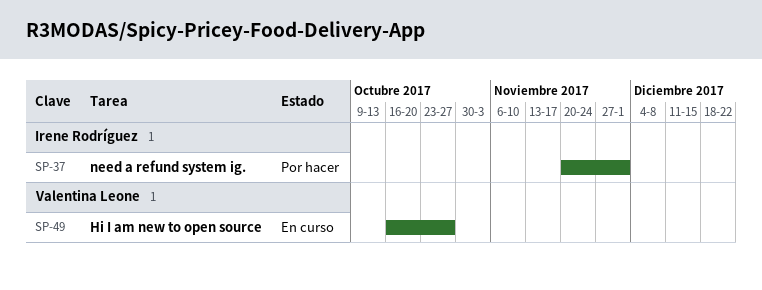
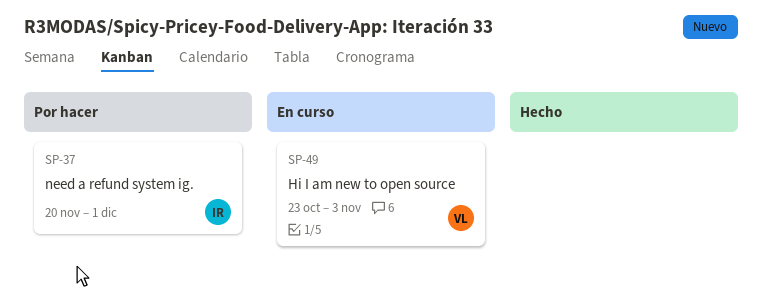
SP-49, start: Oct 16 -> Oct 23
SP-49, due: Oct 27 -> Nov 3

